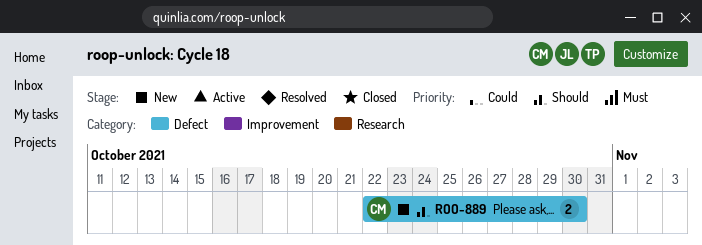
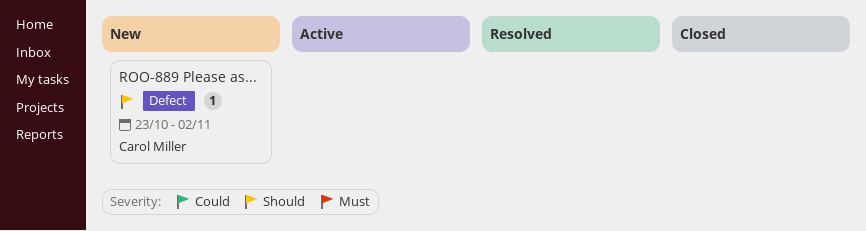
ROO-889, estimate: 2 -> 1
ROO-889, start: Oct 22 -> Oct 23
ROO-889, due: Oct 30 -> Nov 2

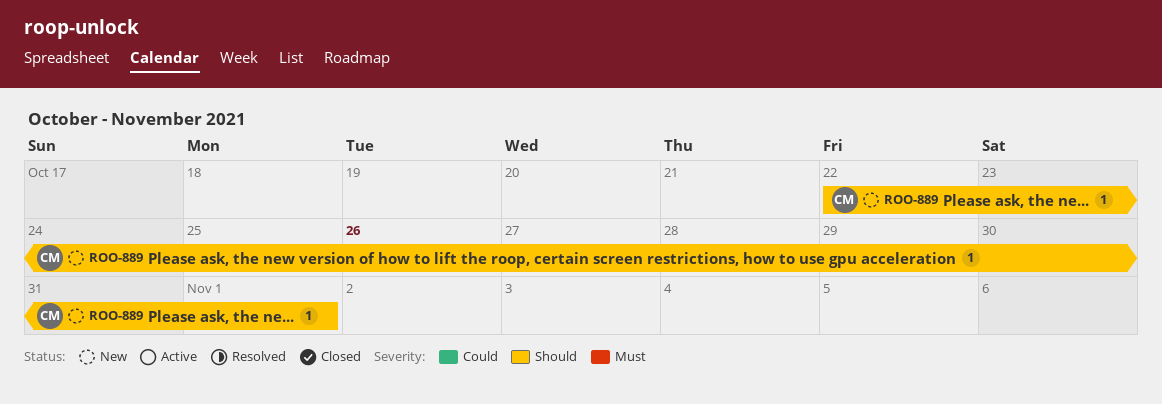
ROO-889, start: Oct 23 -> Oct 22
ROO-889, due: Nov 2 -> Nov 1

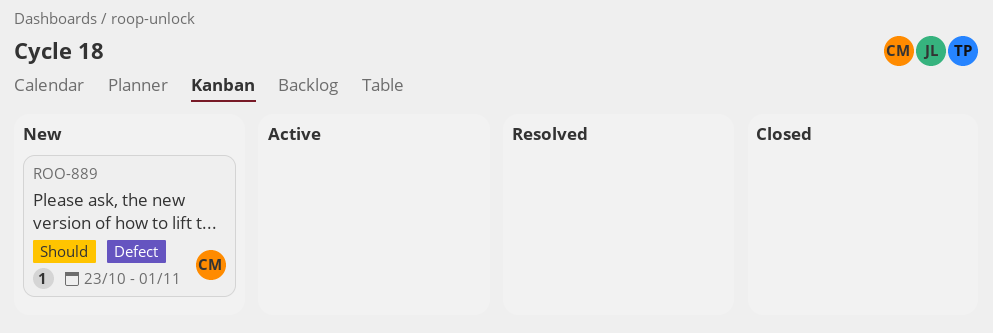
ROO-889, start: Oct 22 -> Oct 23

